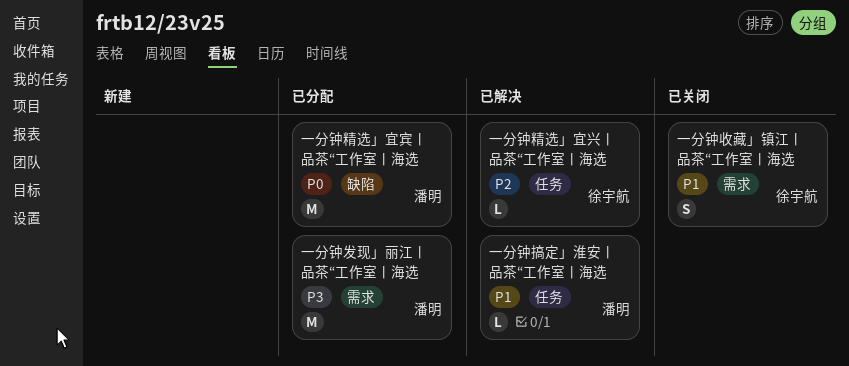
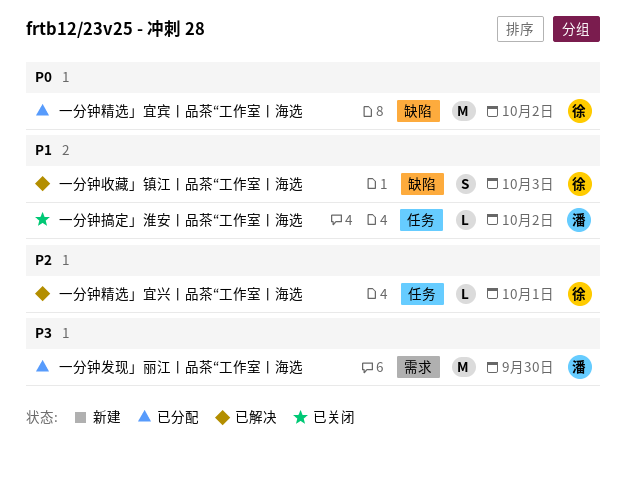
一分钟搞定」淮安丨品茶“工作室丨海选, status: 已解决 -> 已关闭
一分钟收藏」镇江丨品茶“工作室丨海选, status: 已关闭 -> 已解决
一分钟收藏」镇江丨品茶“工作室丨海选, label: 需求 -> 缺陷
一分钟精选」宜宾丨品茶“工作室丨海选, owner: 潘明 -> 徐宇航

